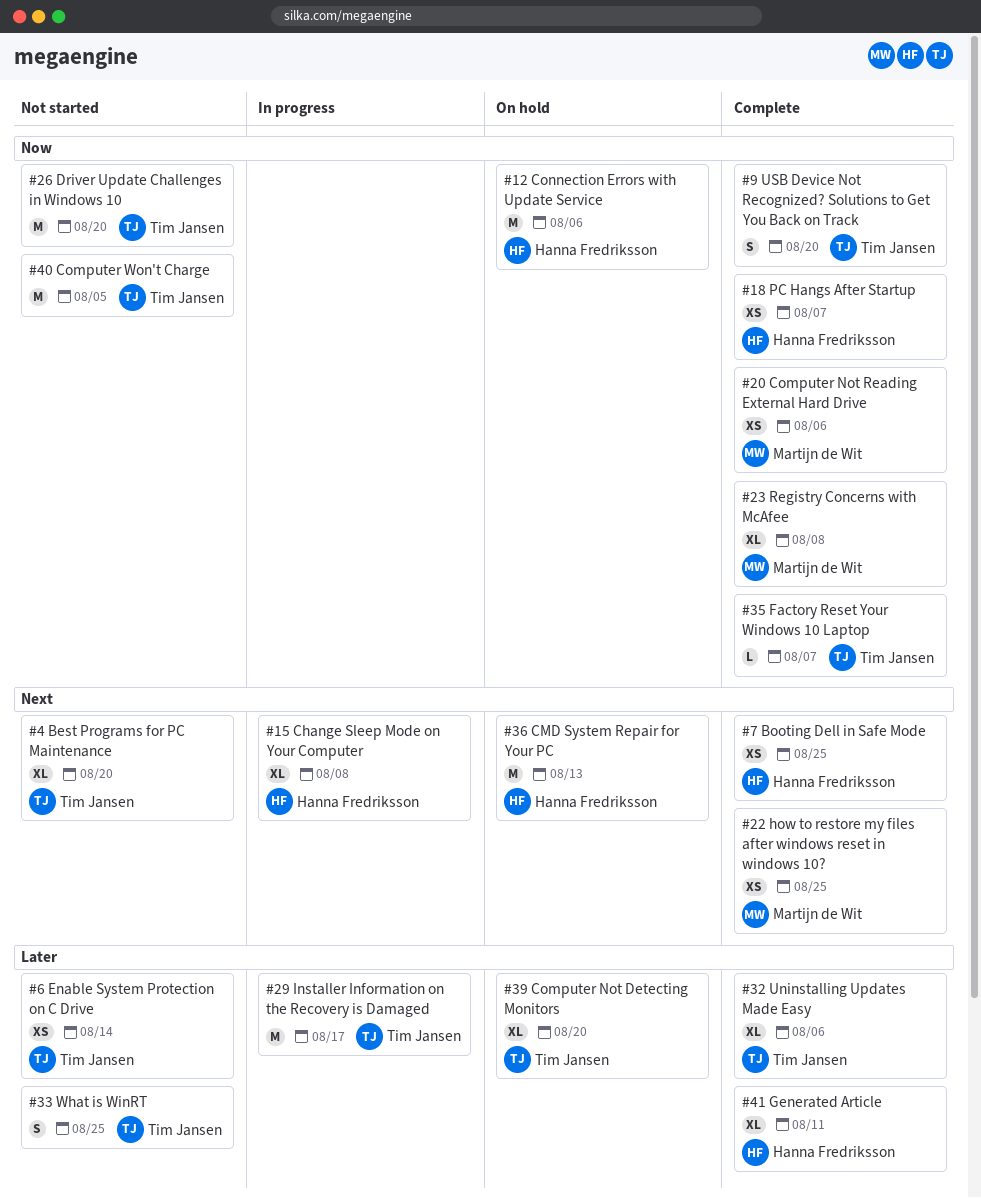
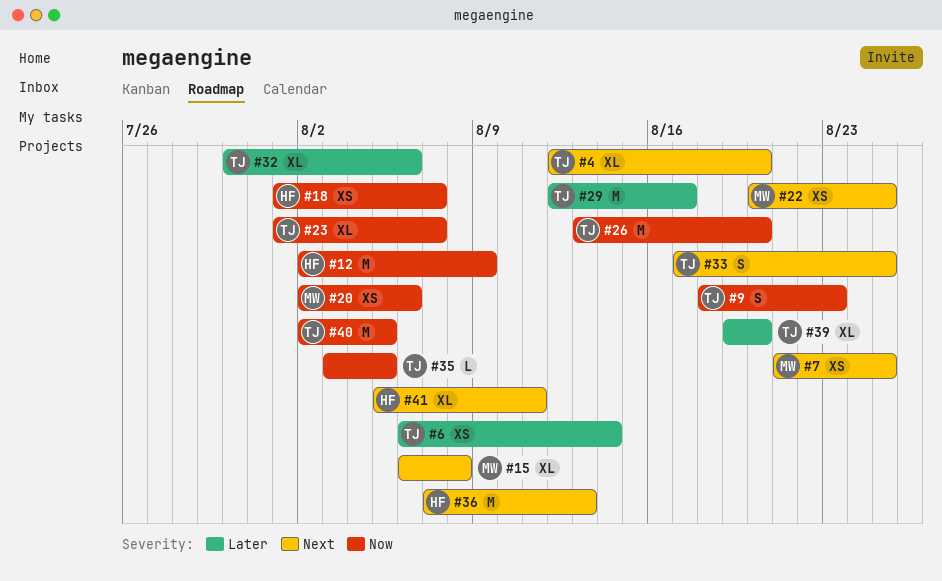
#7, owner: Hanna Fredriksson -> Martijn de Wit
#9, due: Aug 20 -> Aug 23
#12, due: Aug 6 -> Aug 9
#15, owner: Hanna Fredriksson -> Martijn de Wit
#23, owner: Martijn de Wit -> Tim Jansen
#23, due: Aug 8 -> Aug 7
#33, priority: Later -> Next
#35, due: Aug 7 -> Aug 5
#41, priority: Later -> Next

